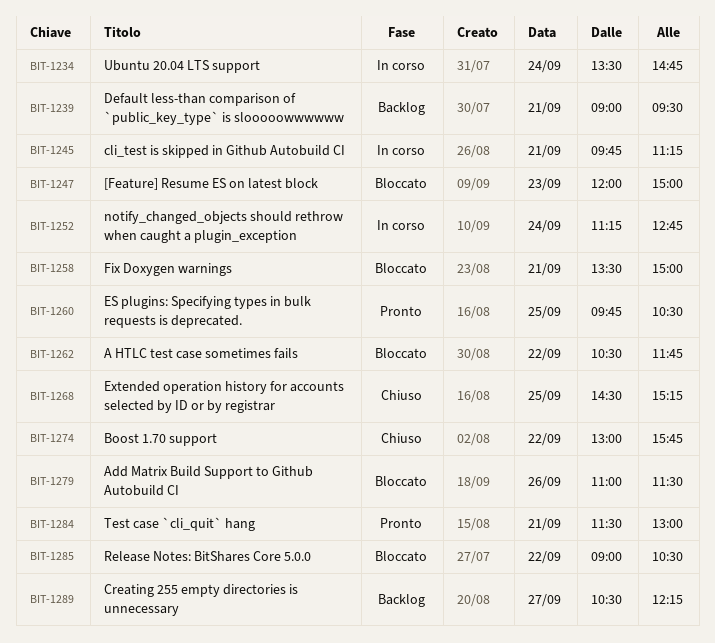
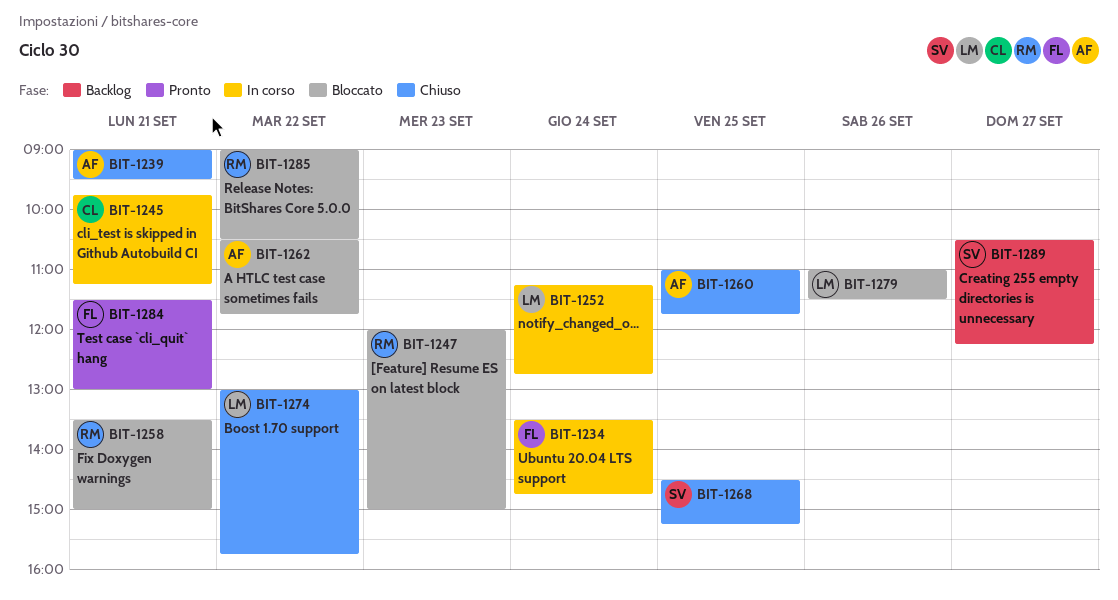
BIT-1239, status: Backlog -> Chiuso
BIT-1260, status: Pronto -> Chiuso
BIT-1260, begins: 09:45 -> 11:00
BIT-1260, ends: 10:30 -> 11:45

